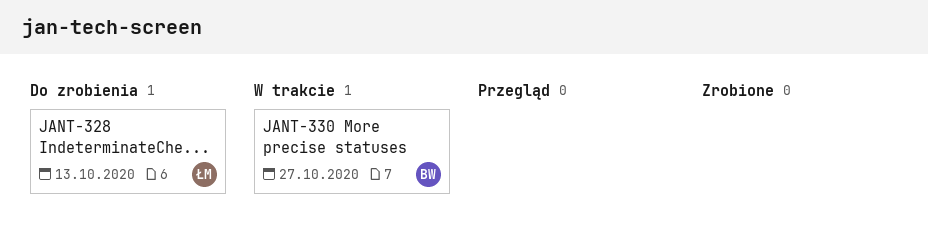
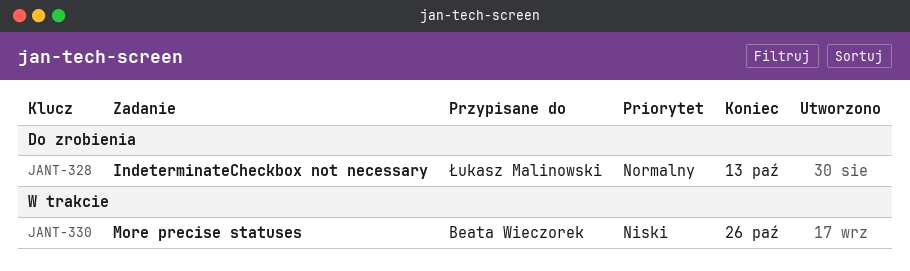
JANT-330, due: Oct 27 -> Oct 26

